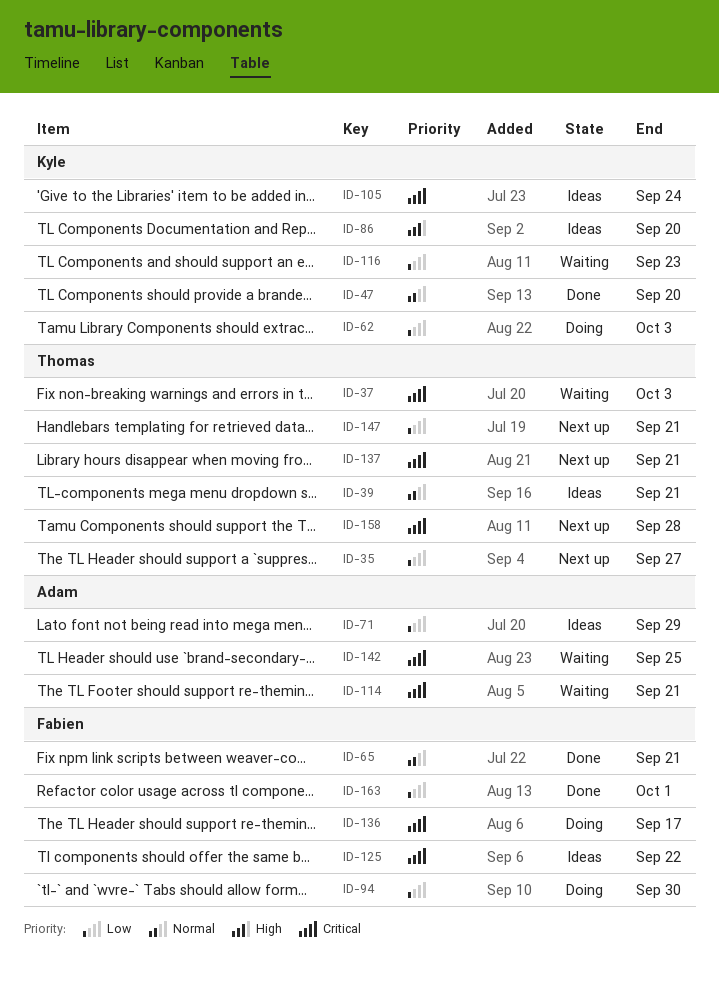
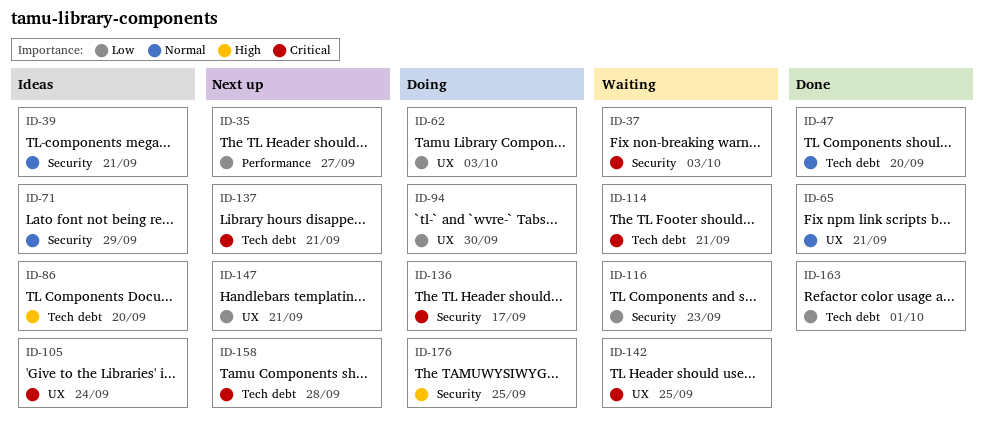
ID-71, priority: Low -> Normal
ID-125: present -> none
ID-176: none -> present

